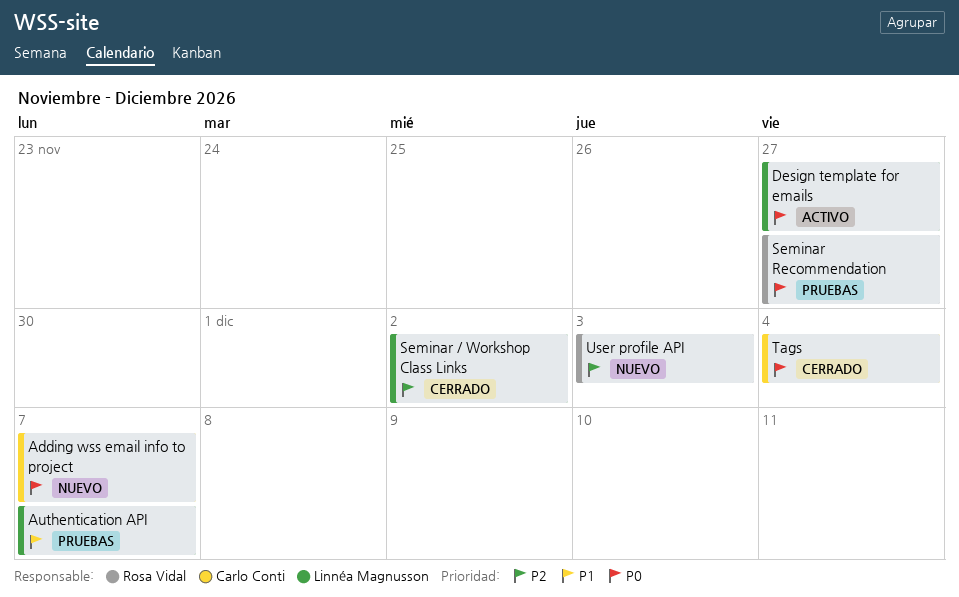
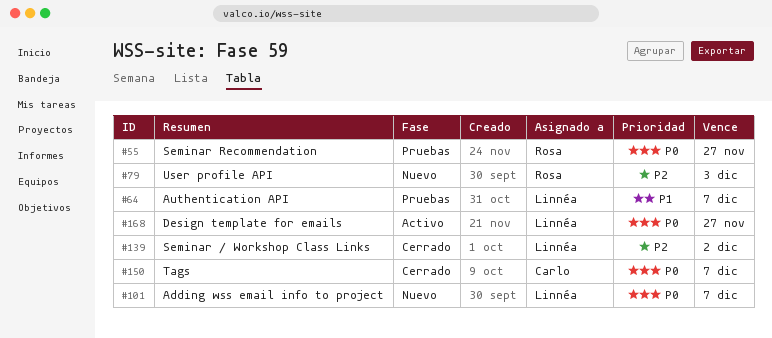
Adding wss email info to project, owner: Carlo Conti -> Linnéa Magnusson
Tags, due: Dec 4 -> Dec 7

